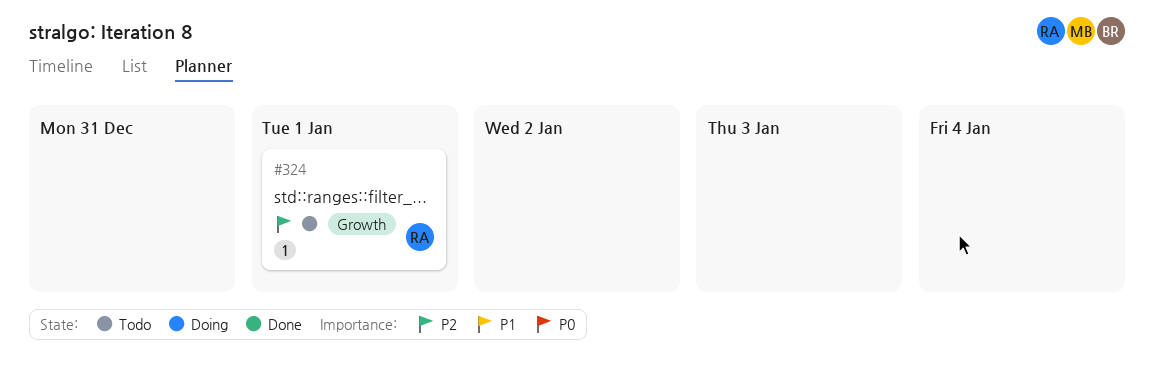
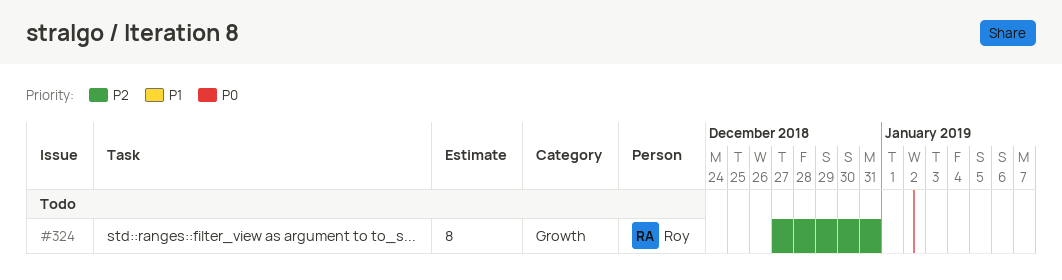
#324, estimate: 1 -> 8
#324, due: Jan 1 -> Dec 31

